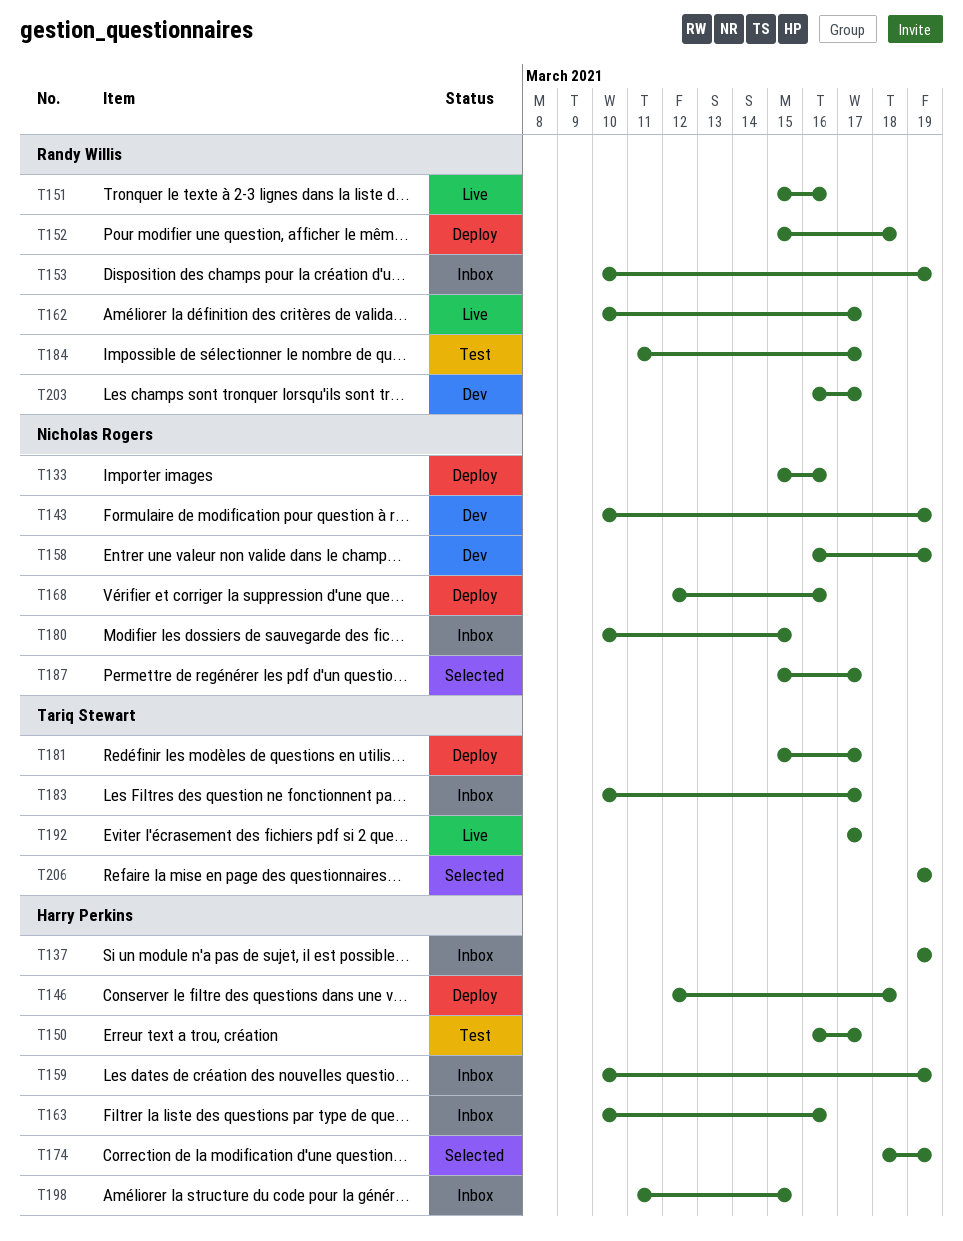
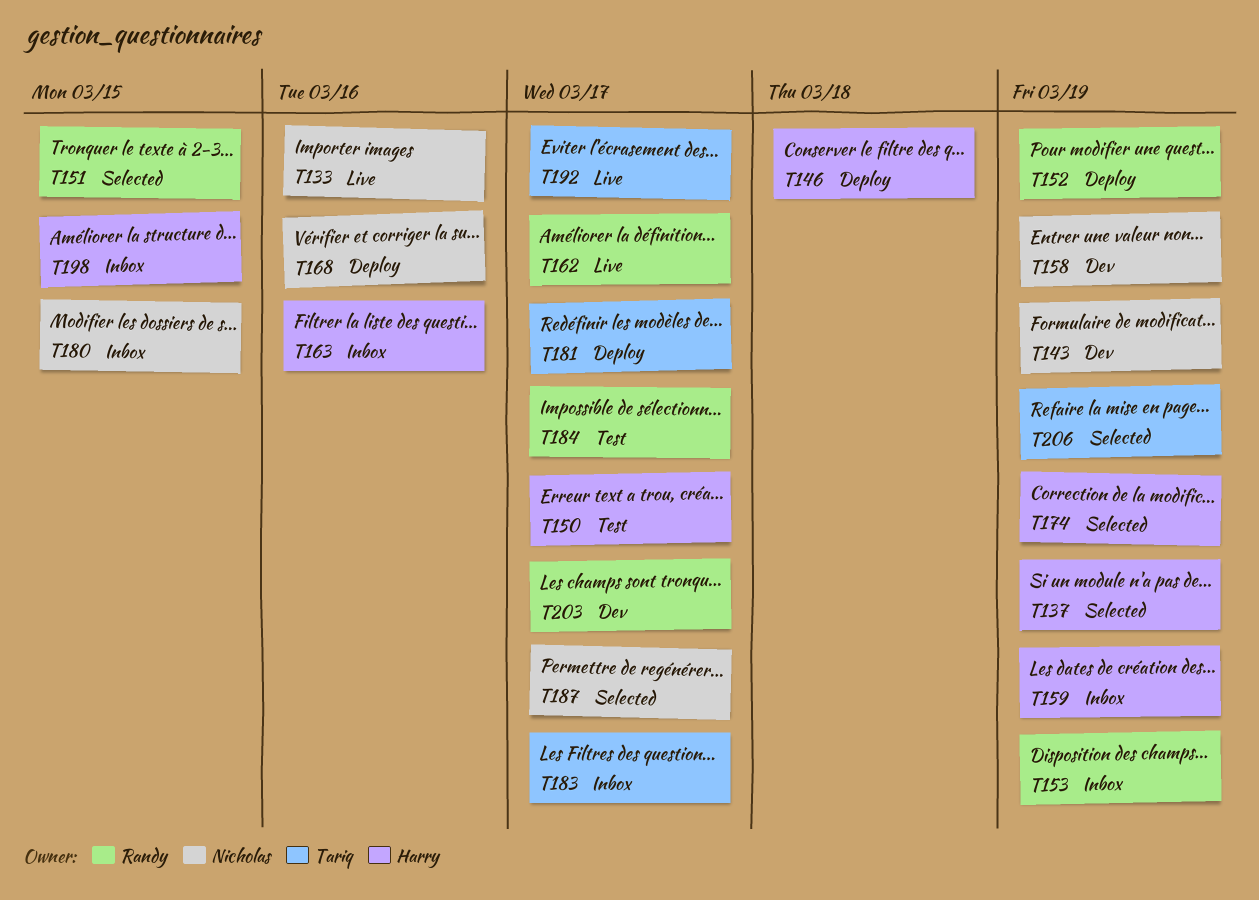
T133, status: Deploy -> Live
T137, status: Inbox -> Selected
T151, status: Live -> Selected
T151, due: Mar 16 -> Mar 15
T152, due: Mar 18 -> Mar 19

